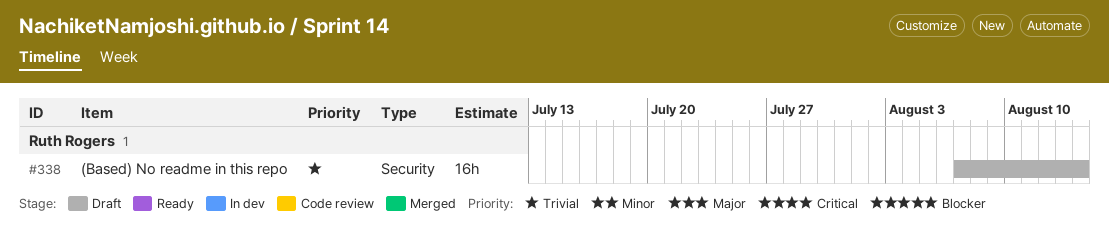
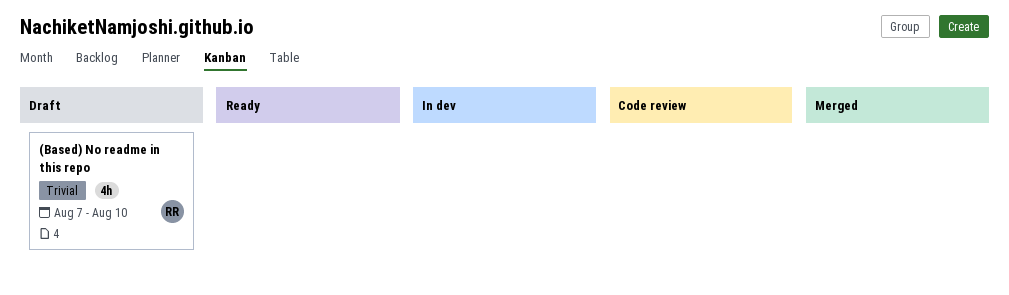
(Based) No readme in this repo, estimate: 16h -> 4h
(Based) No readme in this repo, due: Aug 14 -> Aug 10

